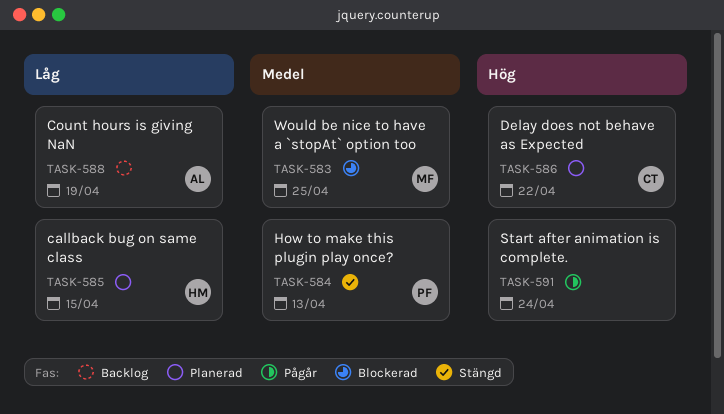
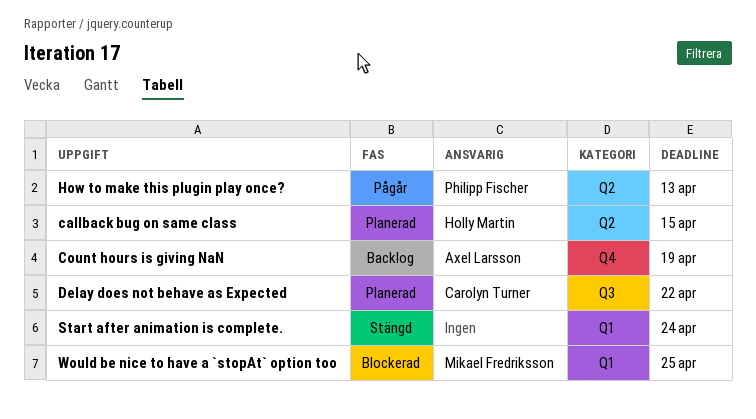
How to make this plugin play once?, status: Stängd -> Pågår
Start after animation is complete., status: Pågår -> Stängd

